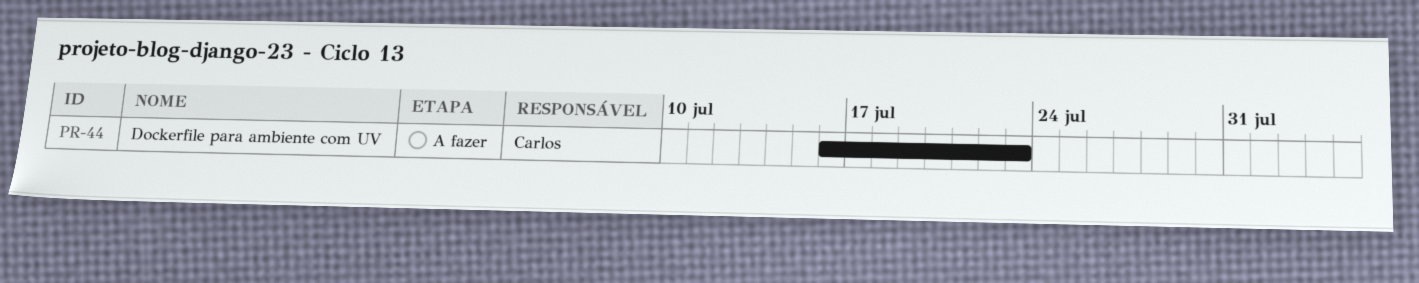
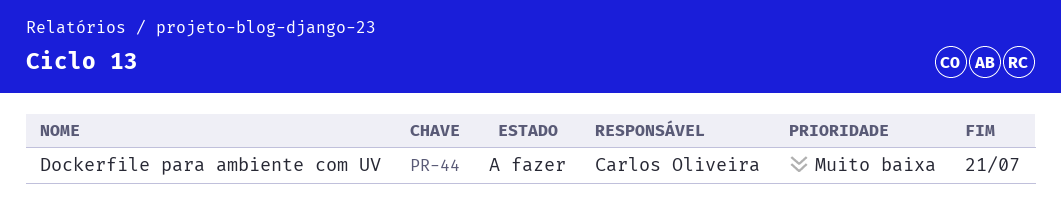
PR-44, due: Jul 23 -> Jul 21

